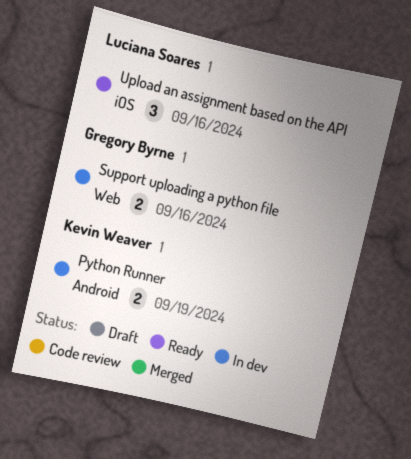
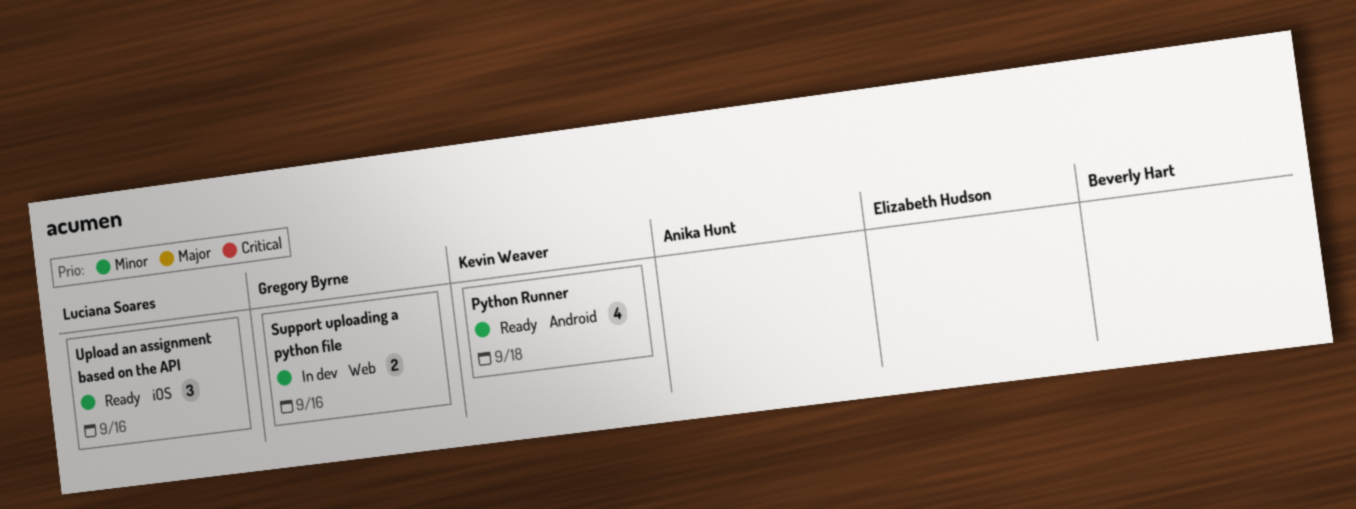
Python Runner, status: In dev -> Ready
Python Runner, estimate: 2 -> 4
Python Runner, due: Sep 19 -> Sep 18

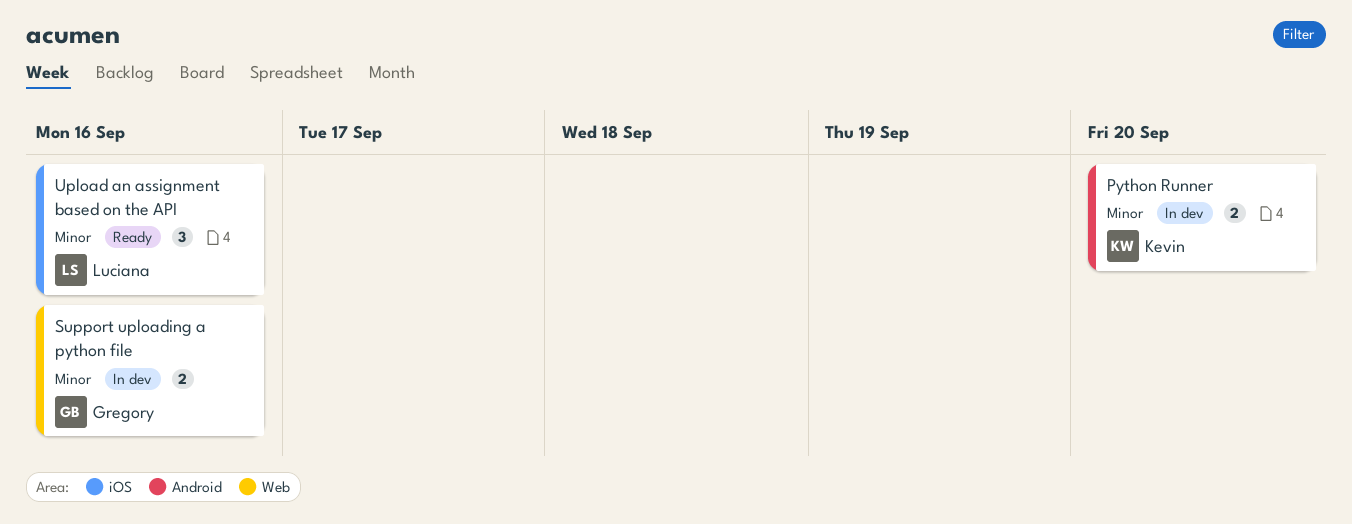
Python Runner, status: Ready -> In dev
Python Runner, estimate: 4 -> 2
Python Runner, due: Sep 18 -> Sep 20

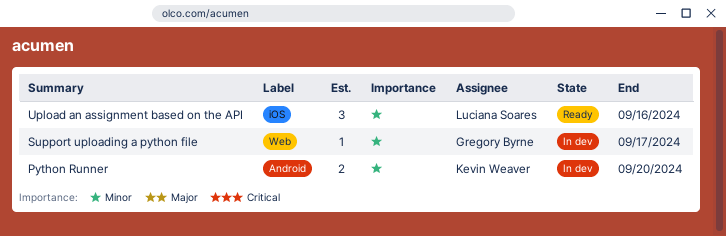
Support uploading a python file, estimate: 2 -> 1
Support uploading a python file, due: Sep 16 -> Sep 17

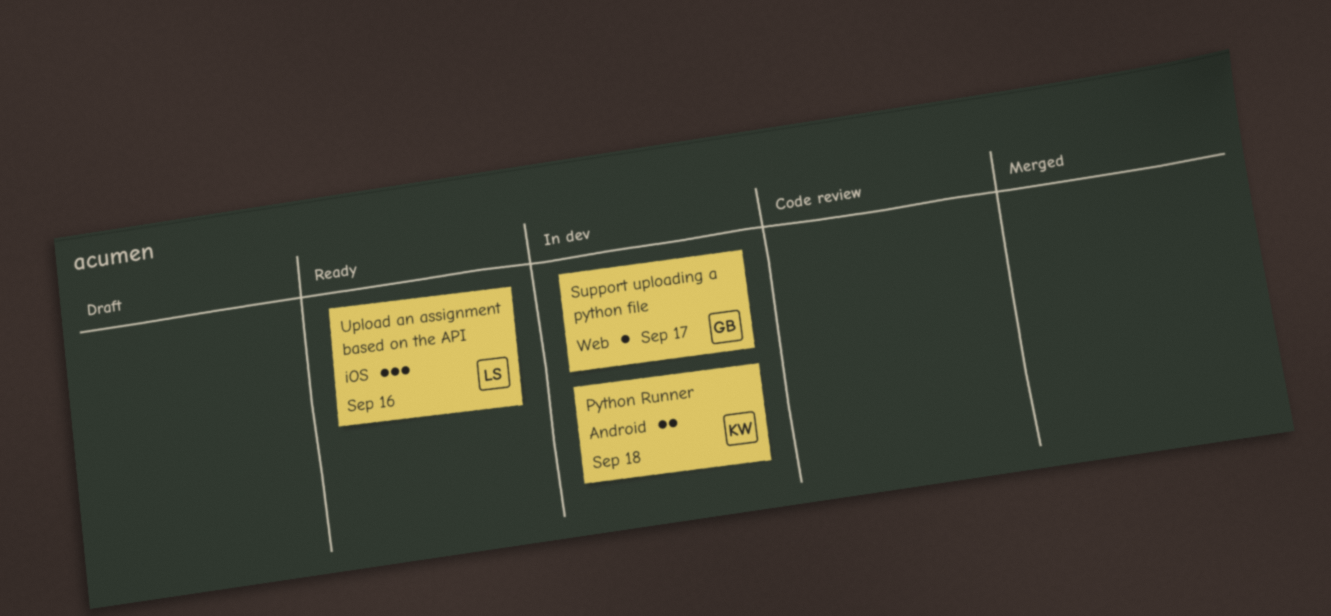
Python Runner, due: Sep 20 -> Sep 18

